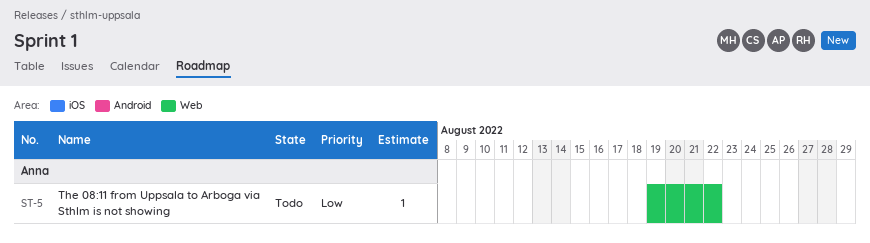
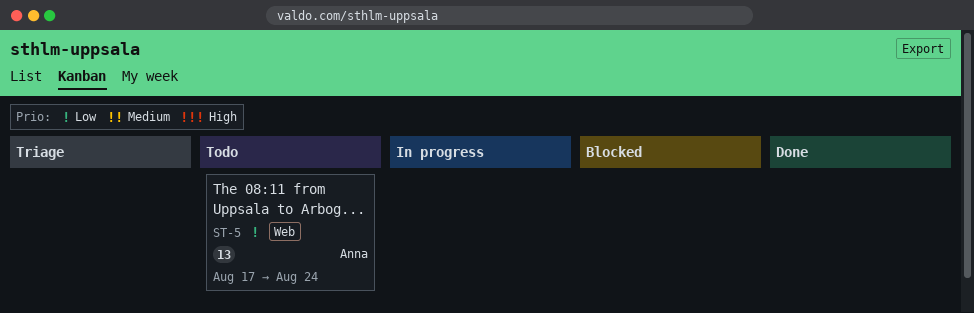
ST-5, estimate: 1 -> 13
ST-5, start: Aug 19 -> Aug 17
ST-5, due: Aug 22 -> Aug 24

